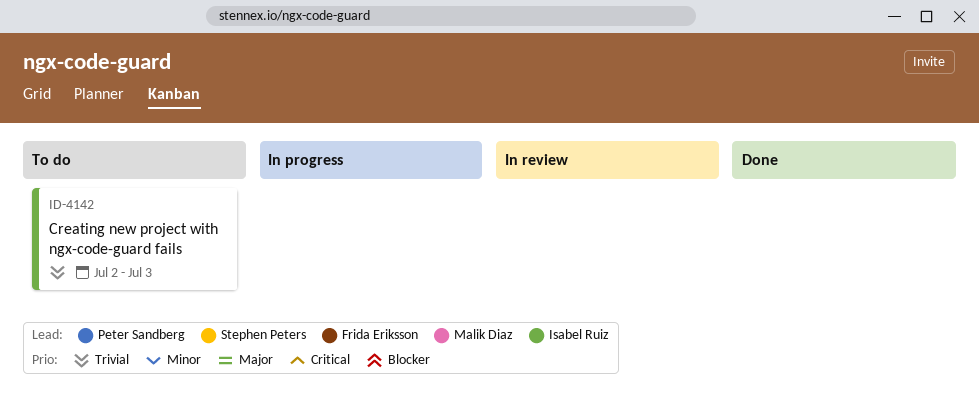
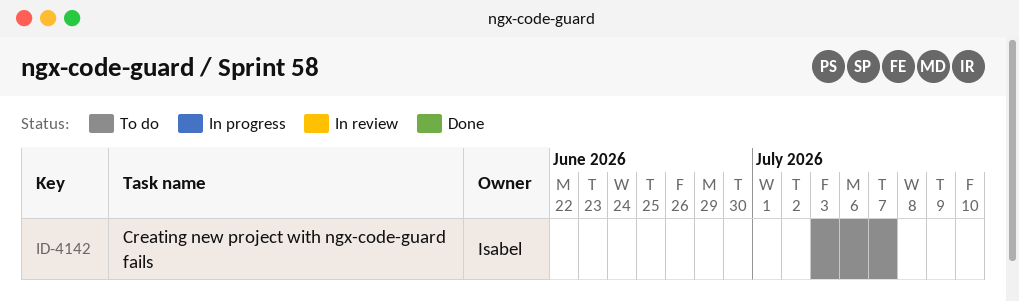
ID-4142, start: Jul 2 -> Jul 3
ID-4142, due: Jul 3 -> Jul 7

